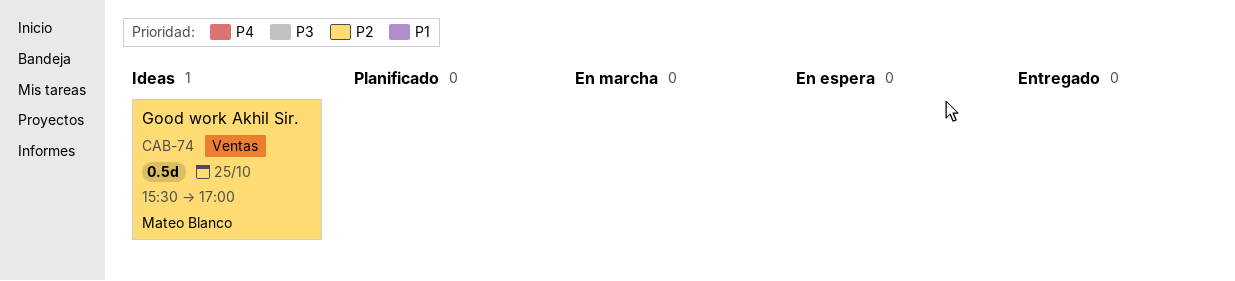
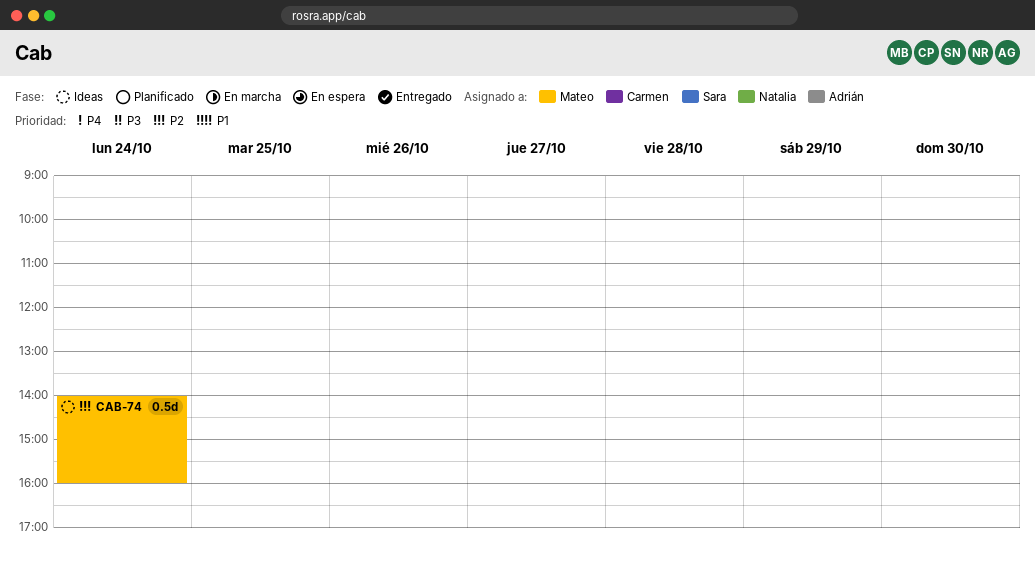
CAB-74, day: Oct 25 -> Oct 24
CAB-74, begins: 15:30 -> 14:00
CAB-74, ends: 17:00 -> 16:00

